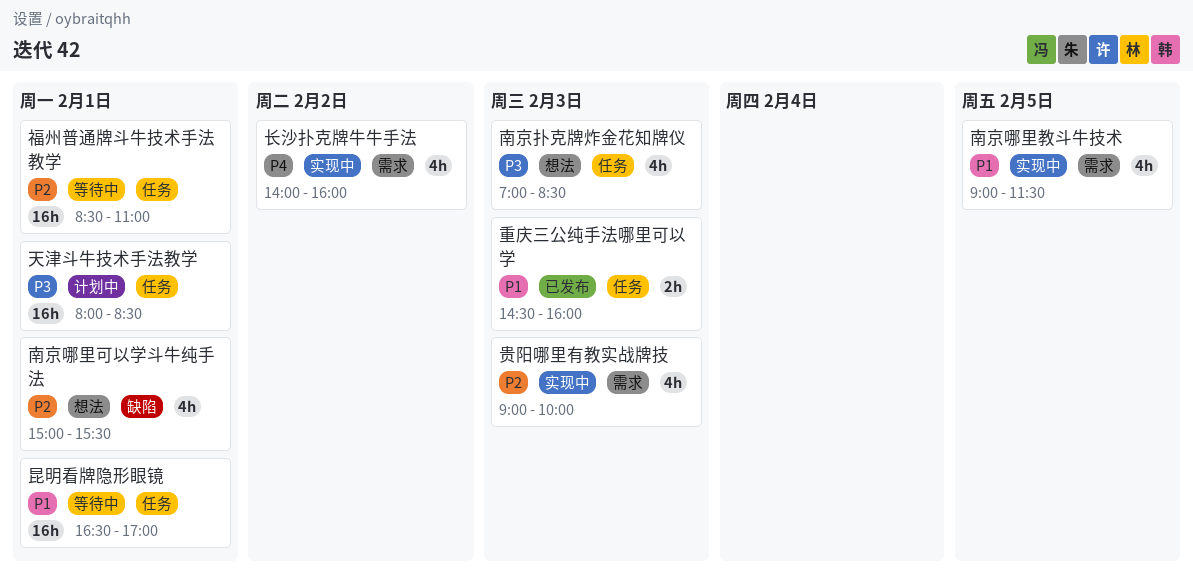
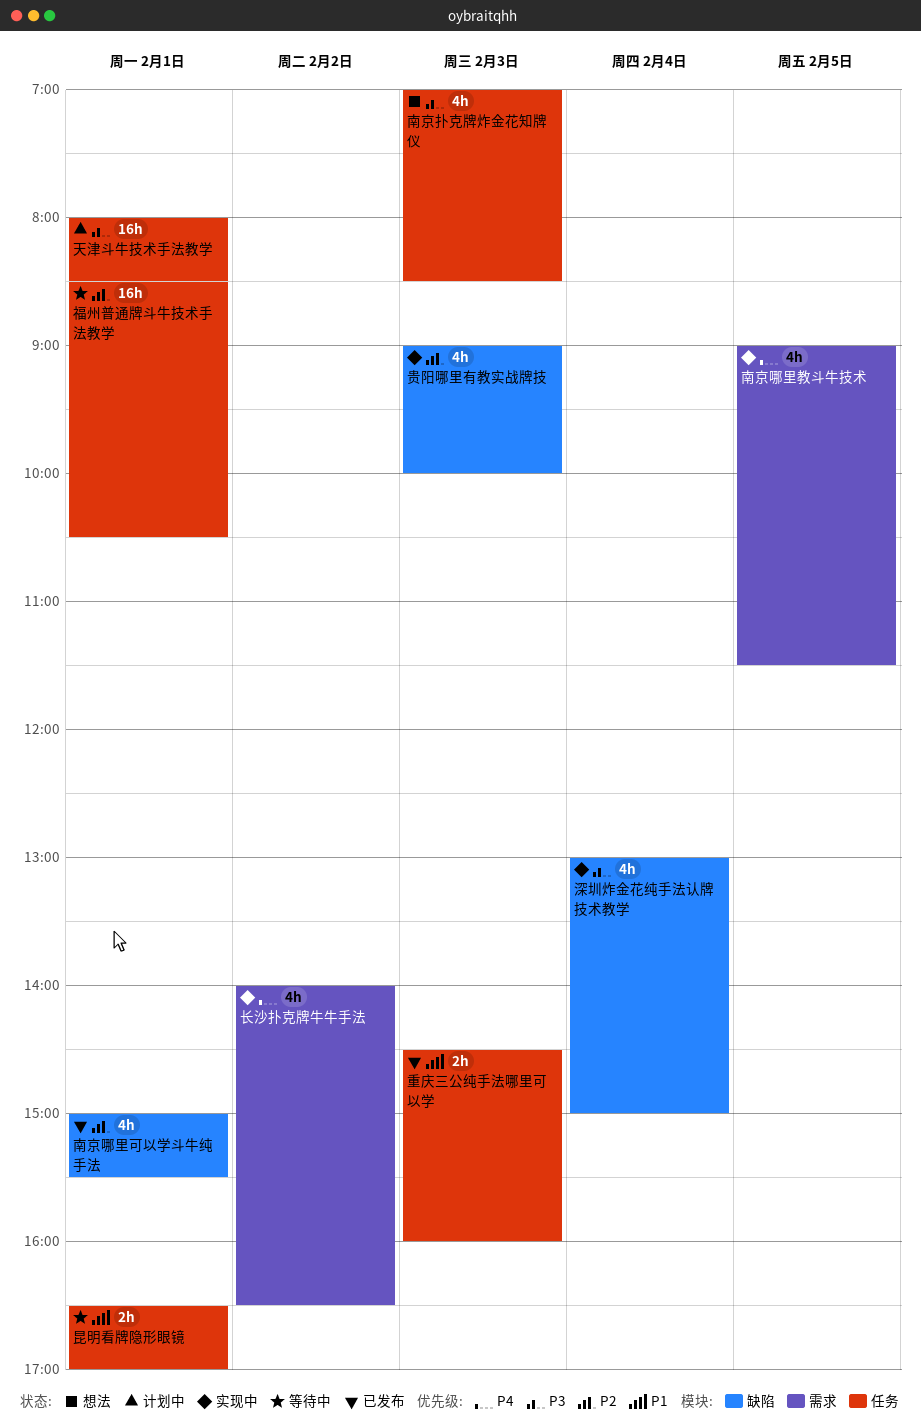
南京哪里可以学斗牛纯手法, status: 想法 -> 已发布
南京哪里教斗牛技术, priority: P1 -> P4
昆明看牌隐形眼镜, estimate: 16h -> 2h
深圳炸金花纯手法认牌技术教学: none -> present
福州普通牌斗牛技术手法教学, ends: 11:00 -> 10:30
贵阳哪里有教实战牌技, label: 需求 -> 缺陷
长沙扑克牌牛牛手法, ends: 16:00 -> 16:30

